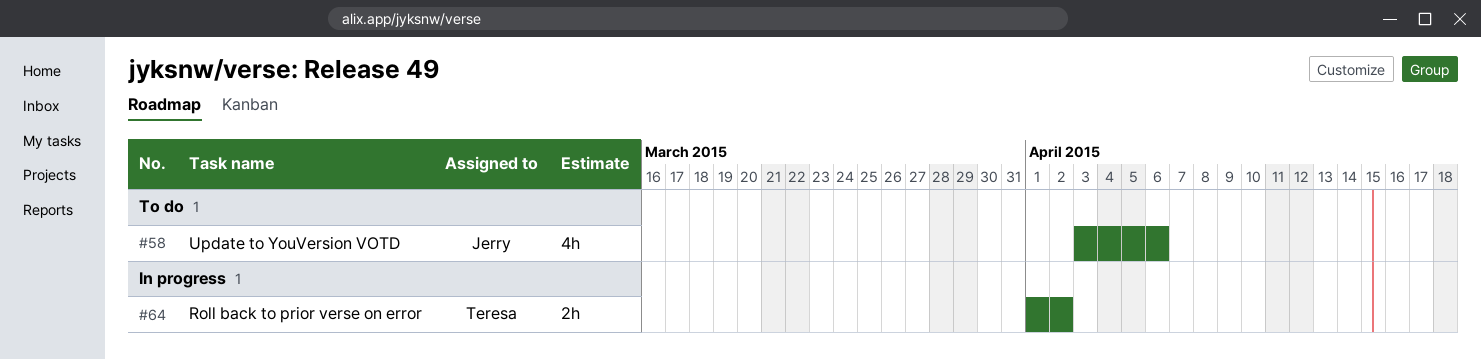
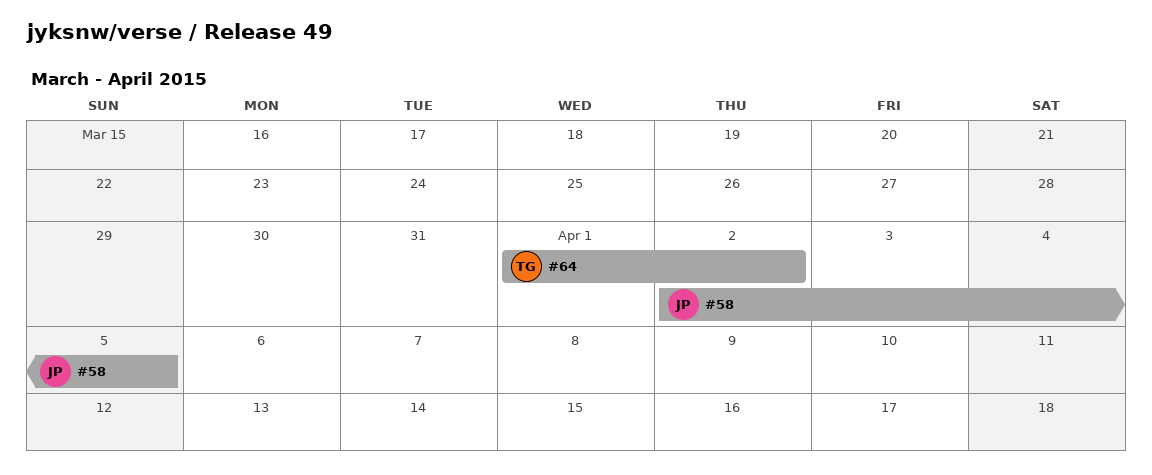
#58, start: Apr 3 -> Apr 2
#58, due: Apr 6 -> Apr 5

